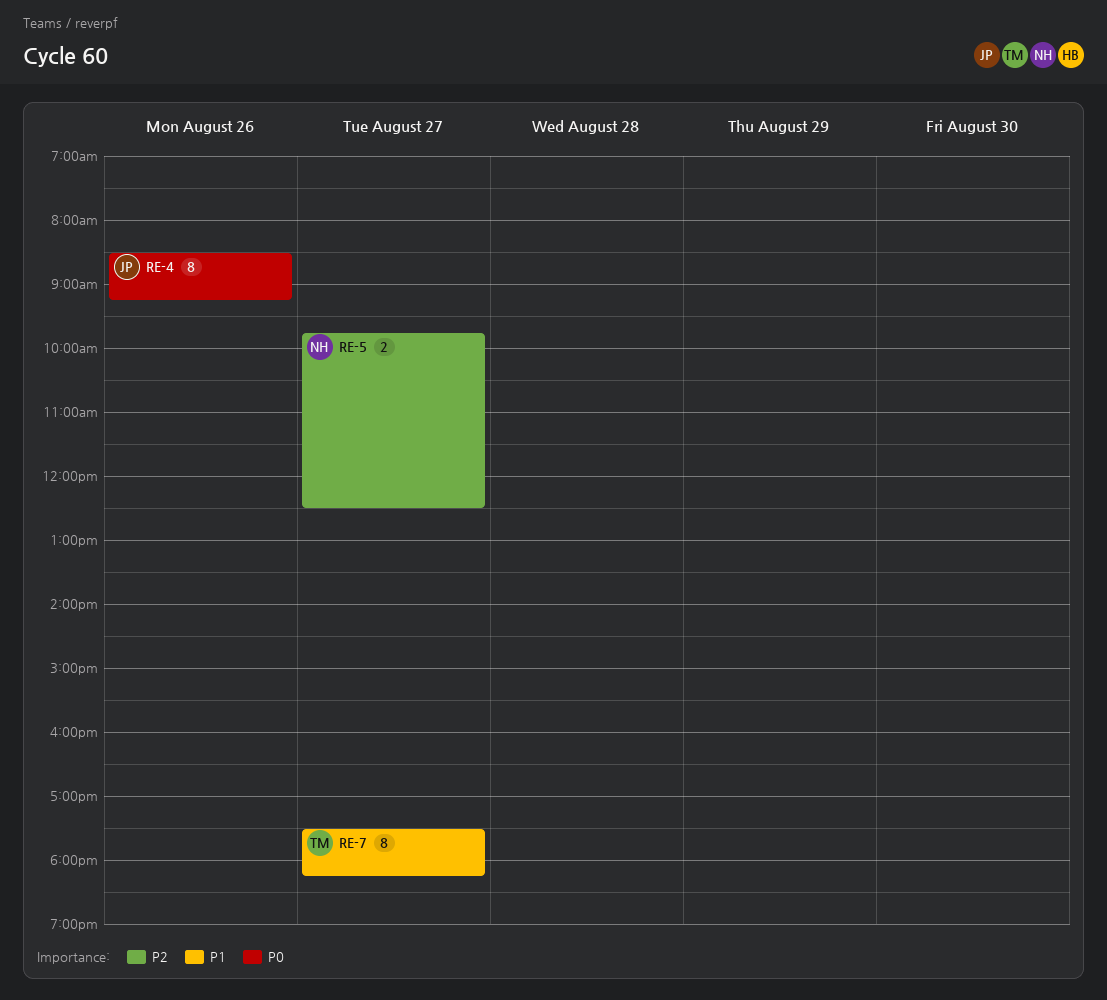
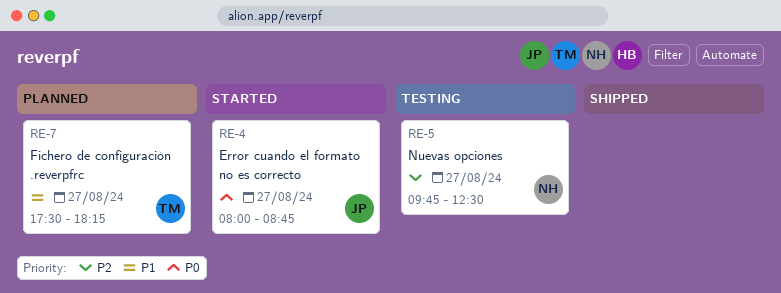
RE-4, day: Aug 26 -> Aug 27
RE-4, begins: 08:30 -> 08:00
RE-4, ends: 09:15 -> 08:45

